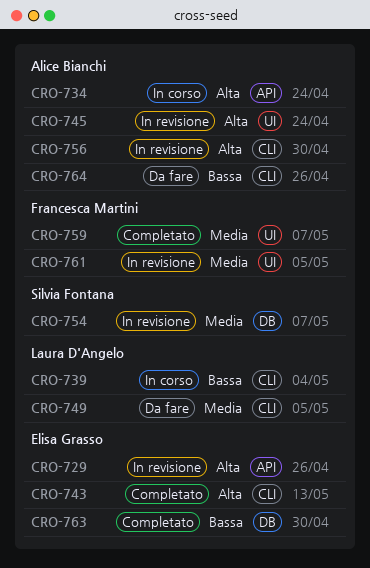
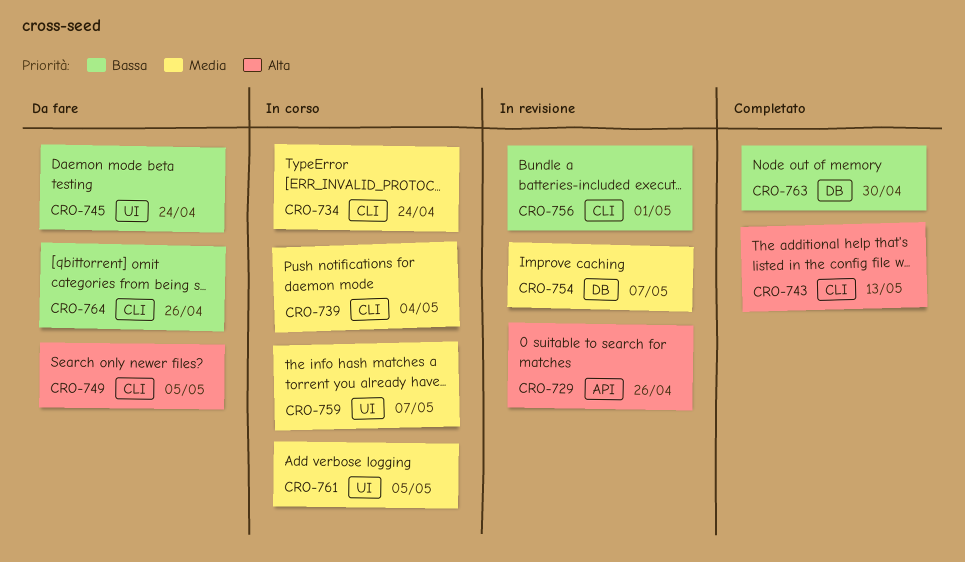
CRO-734, priority: Alta -> Media
CRO-734, label: API -> CLI
CRO-739, priority: Bassa -> Media
CRO-745, status: In revisione -> Da fare
CRO-745, priority: Alta -> Bassa
CRO-749, priority: Media -> Alta
CRO-756, priority: Alta -> Bassa
CRO-756, due: Apr 30 -> May 1
CRO-759, status: Completato -> In corso
CRO-761, status: In revisione -> In corso

